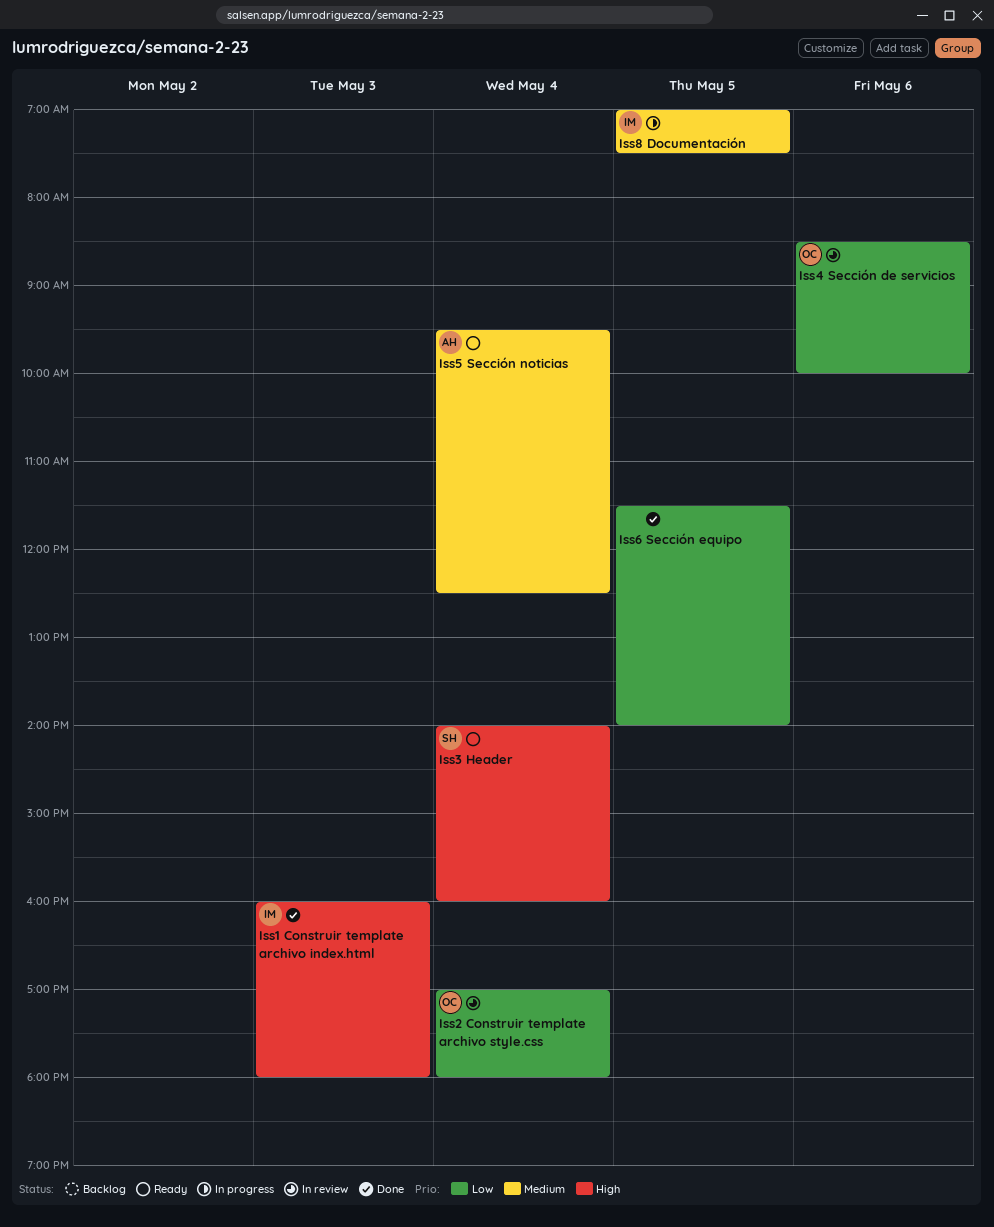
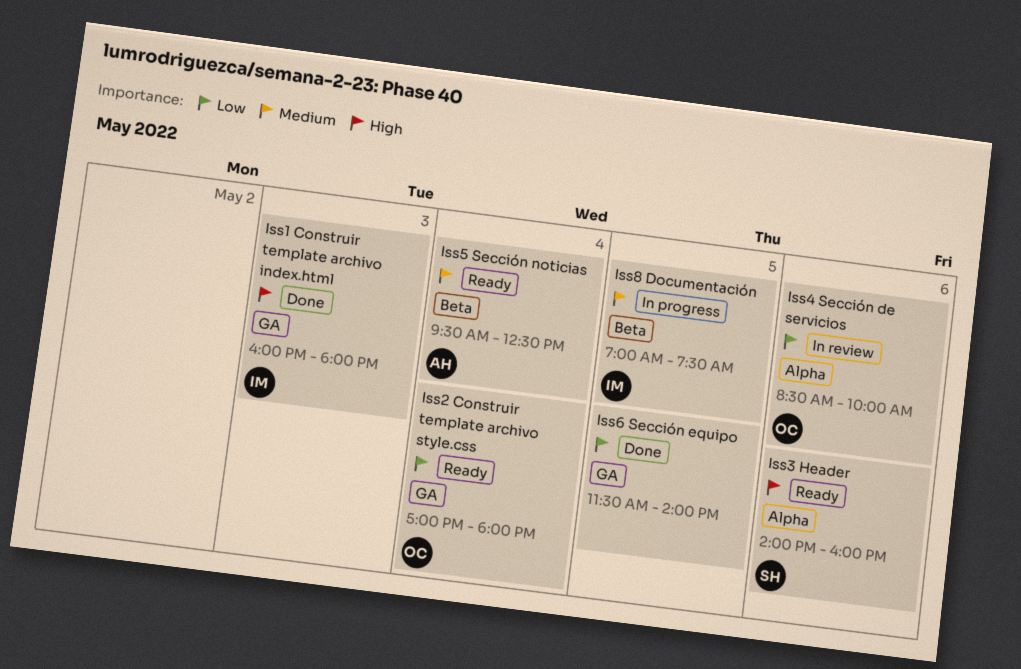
Iss2 Construir template archivo style.css, status: In review -> Ready
Iss3 Header, day: May 4 -> May 6

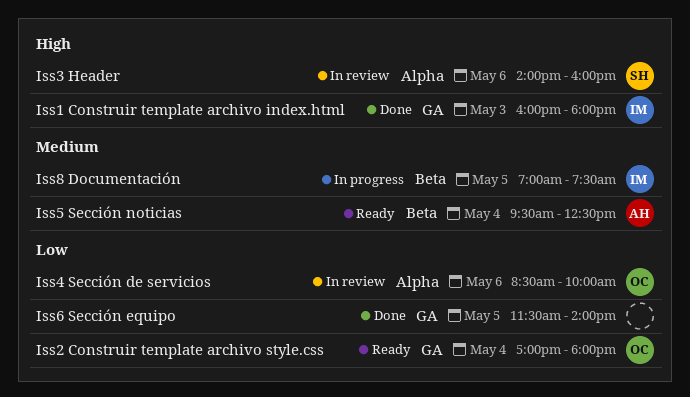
Iss3 Header, status: Ready -> In review

